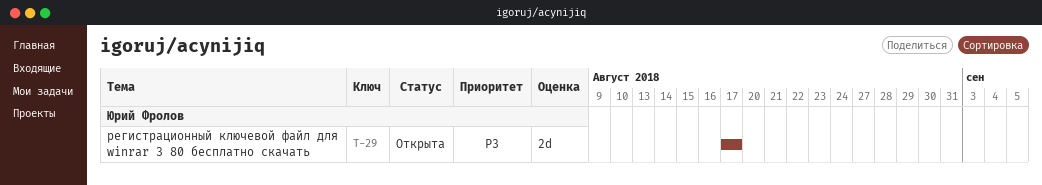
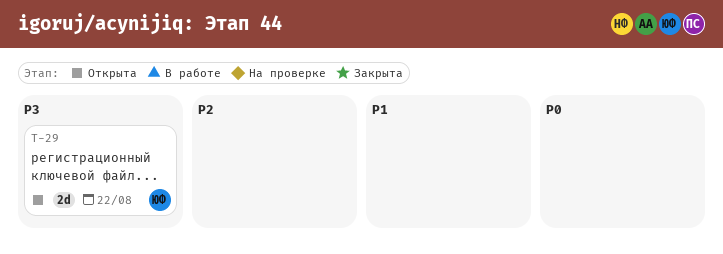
T-29, due: Aug 17 -> Aug 22

